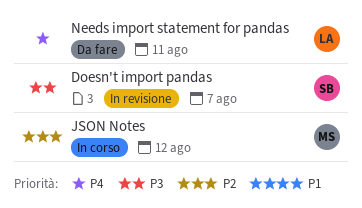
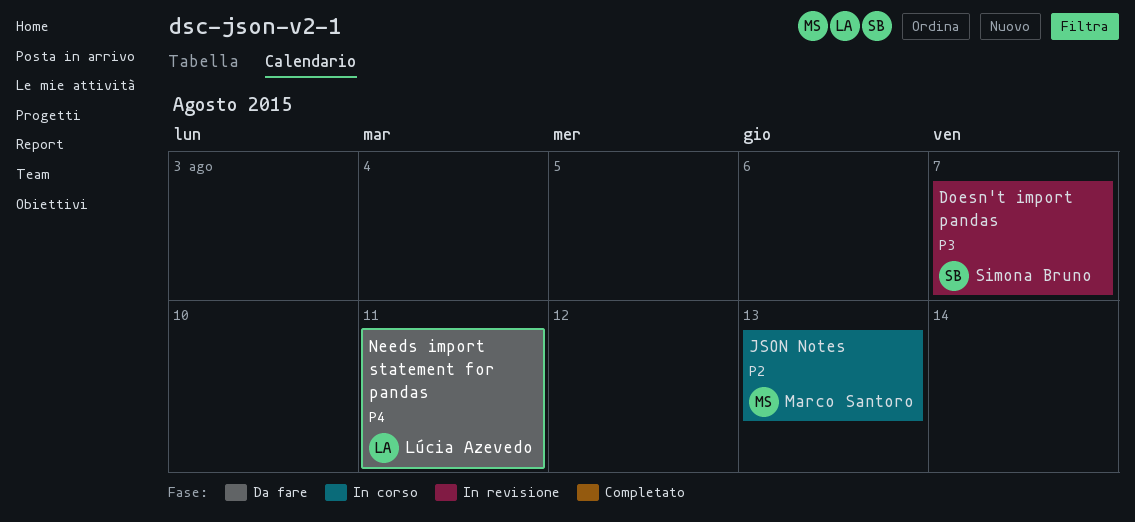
JSON Notes, due: Aug 12 -> Aug 13

